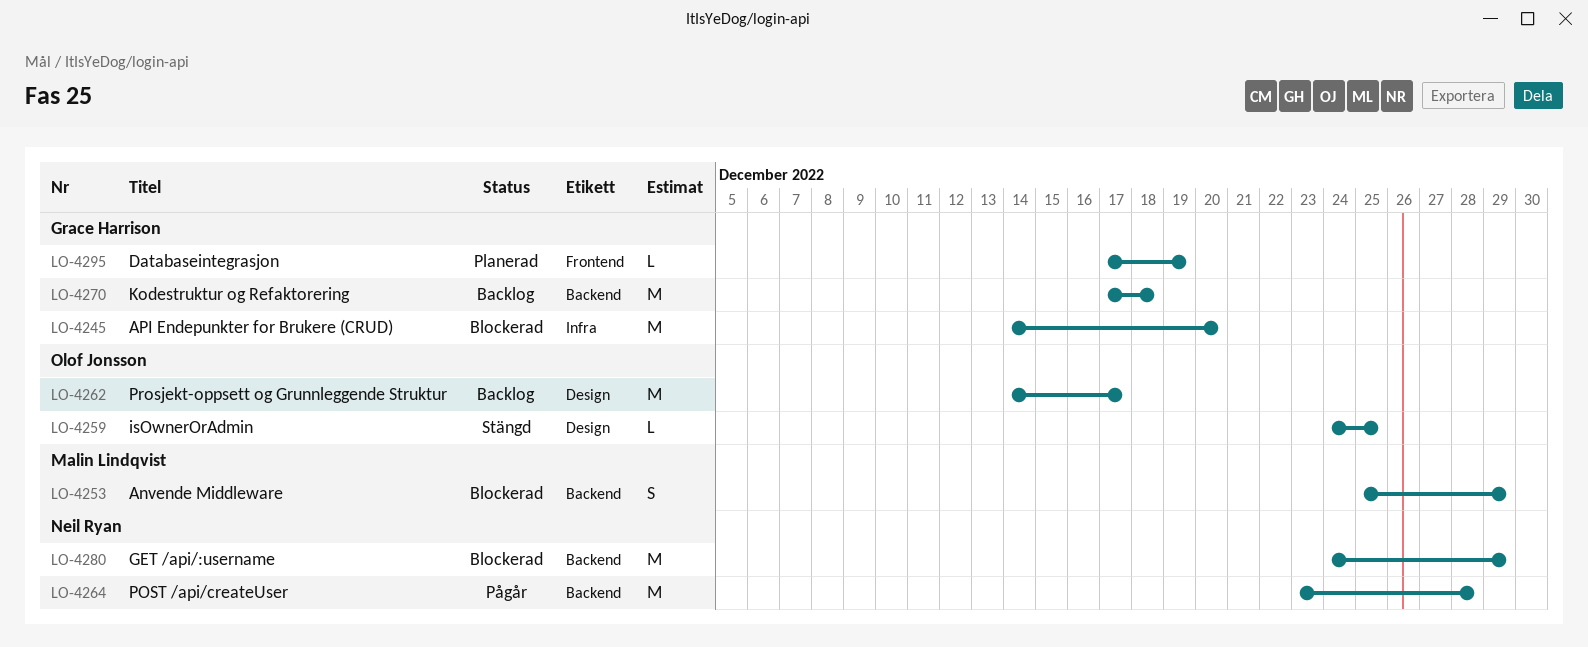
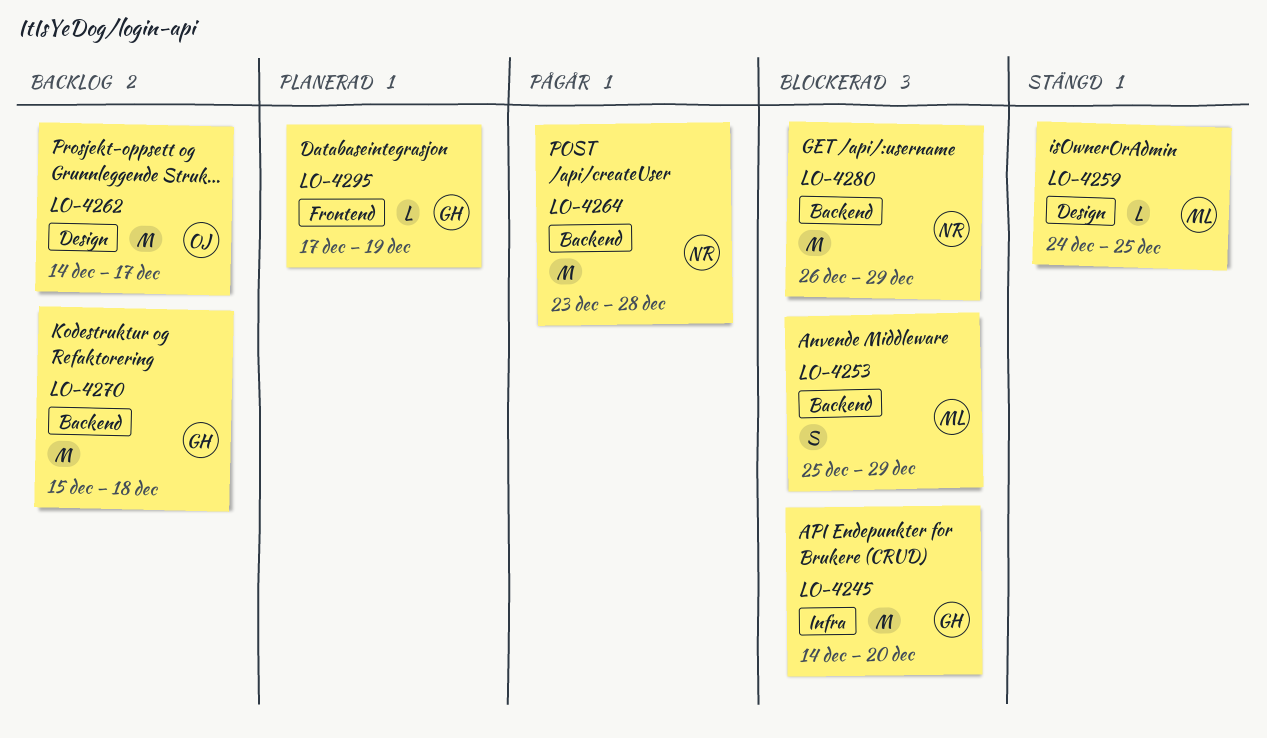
LO-4259, owner: Olof Jonsson -> Malin Lindqvist
LO-4270, start: Dec 17 -> Dec 15
LO-4280, start: Dec 24 -> Dec 26

